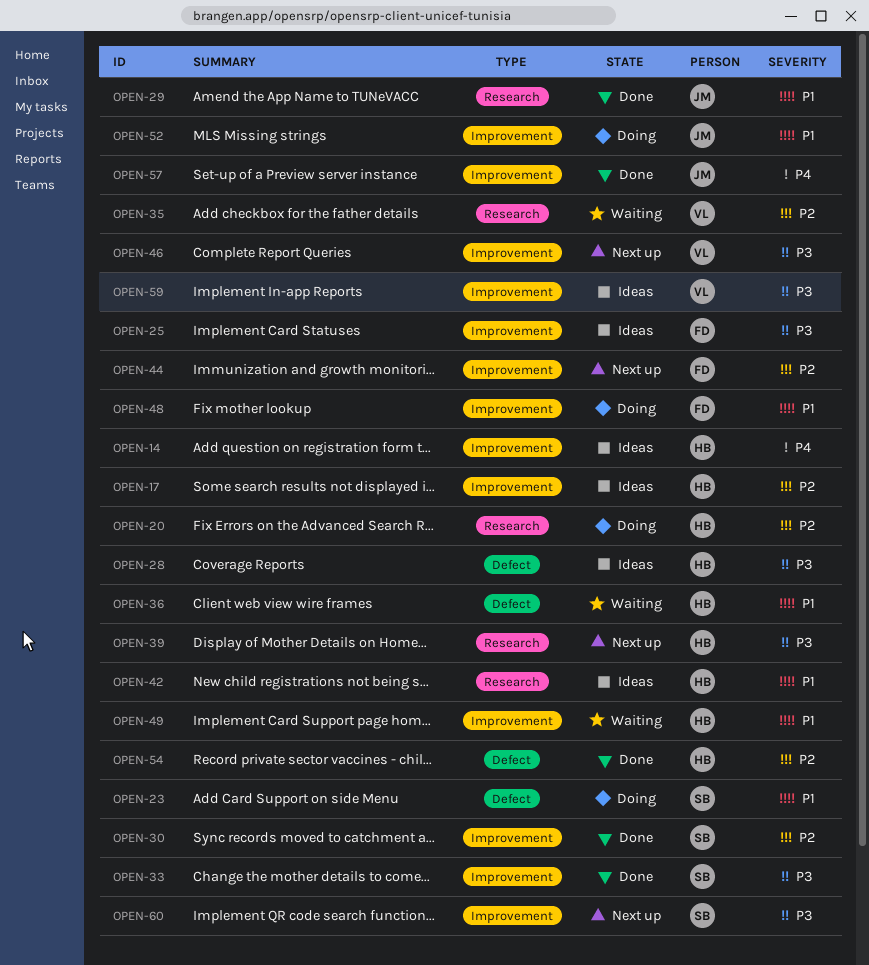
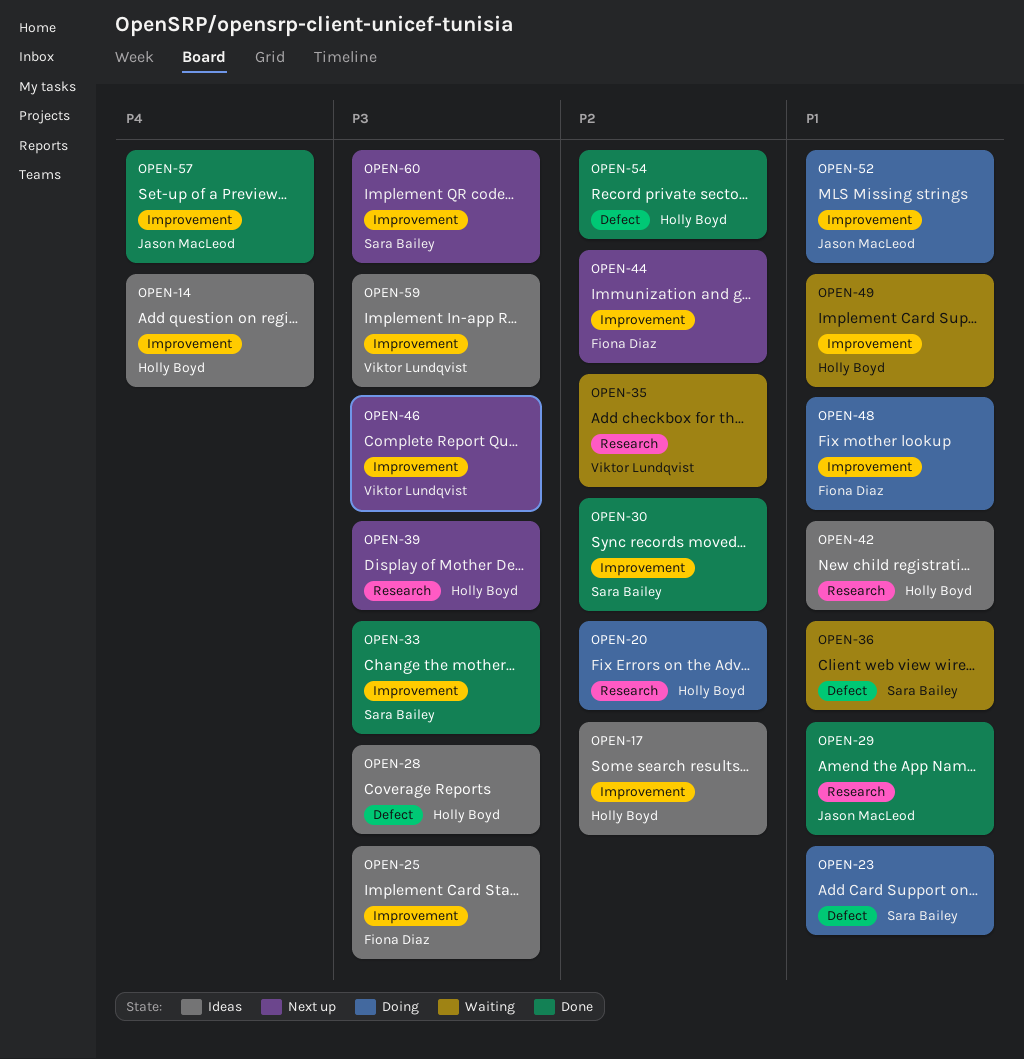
OPEN-36, owner: Holly Boyd -> Sara Bailey

